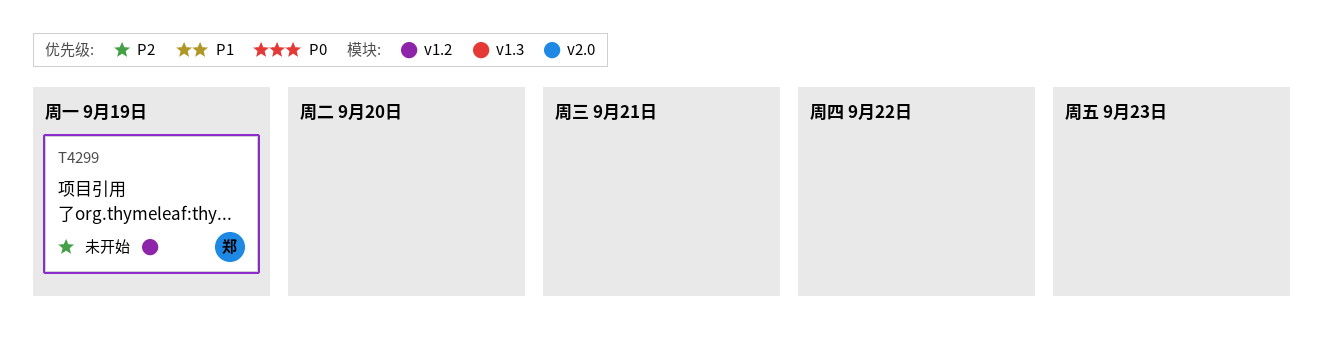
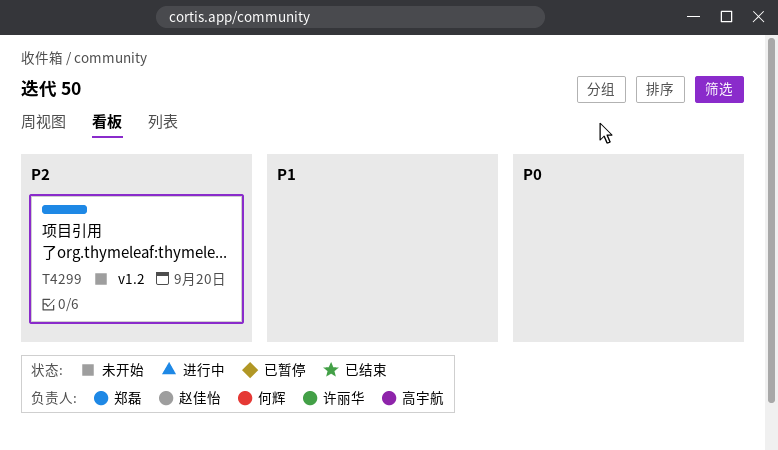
T4299, due: Sep 19 -> Sep 20

